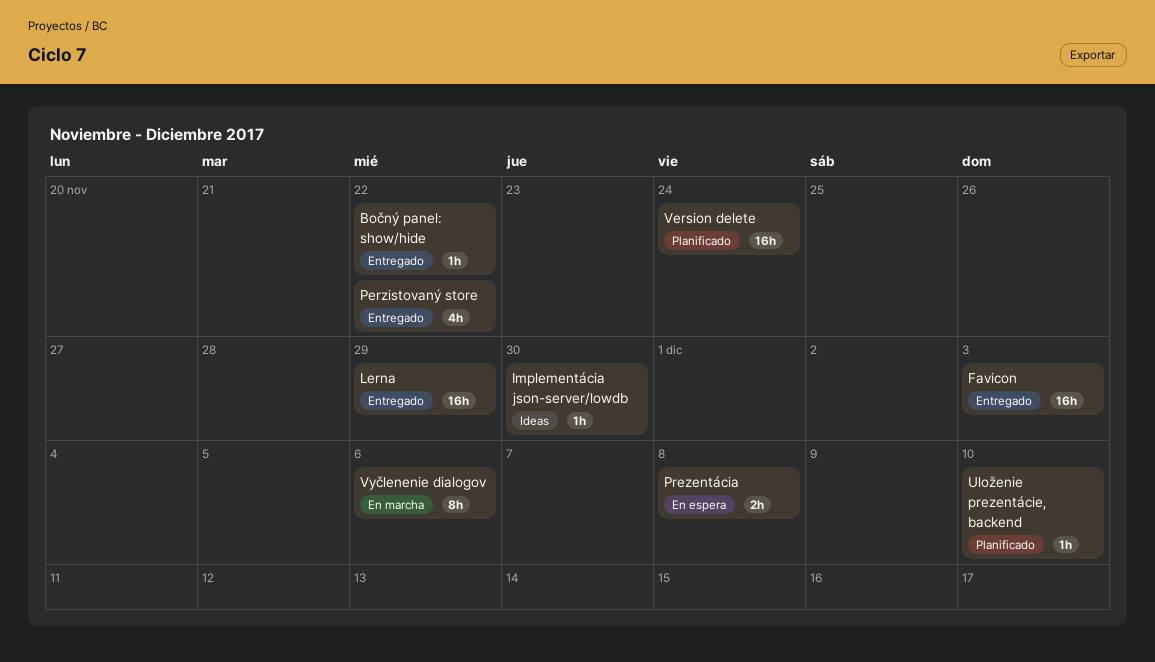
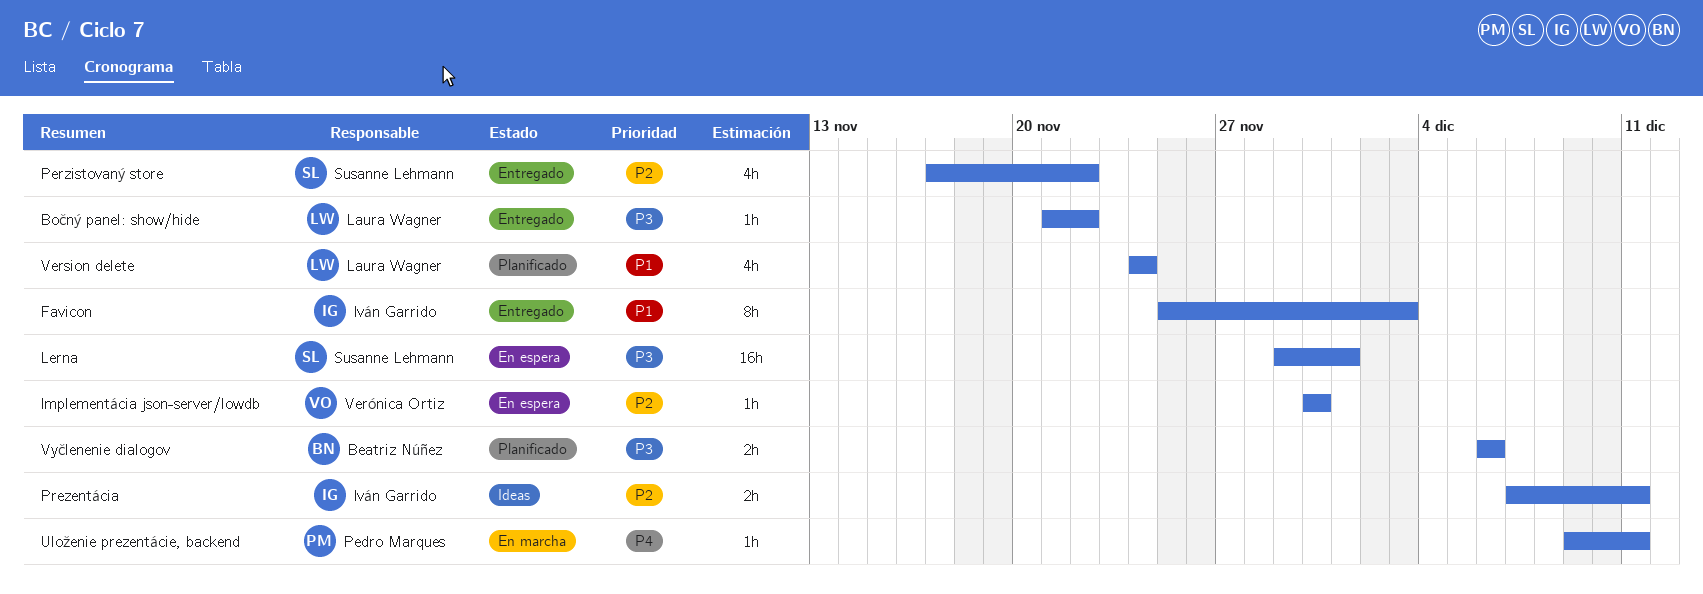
Favicon, estimate: 16h -> 8h
Implementácia json-server/lowdb, status: Ideas -> En espera
Lerna, status: Entregado -> En espera
Lerna, due: Nov 29 -> Dec 1
Prezentácia, status: En espera -> Ideas
Prezentácia, due: Dec 8 -> Dec 11
Uloženie prezentácie, backend, status: Planificado -> En marcha
Uloženie prezentácie, backend, due: Dec 10 -> Dec 11
Version delete, estimate: 16h -> 4h
Vyčlenenie dialogov, status: En marcha -> Planificado
Vyčlenenie dialogov, estimate: 8h -> 2h

